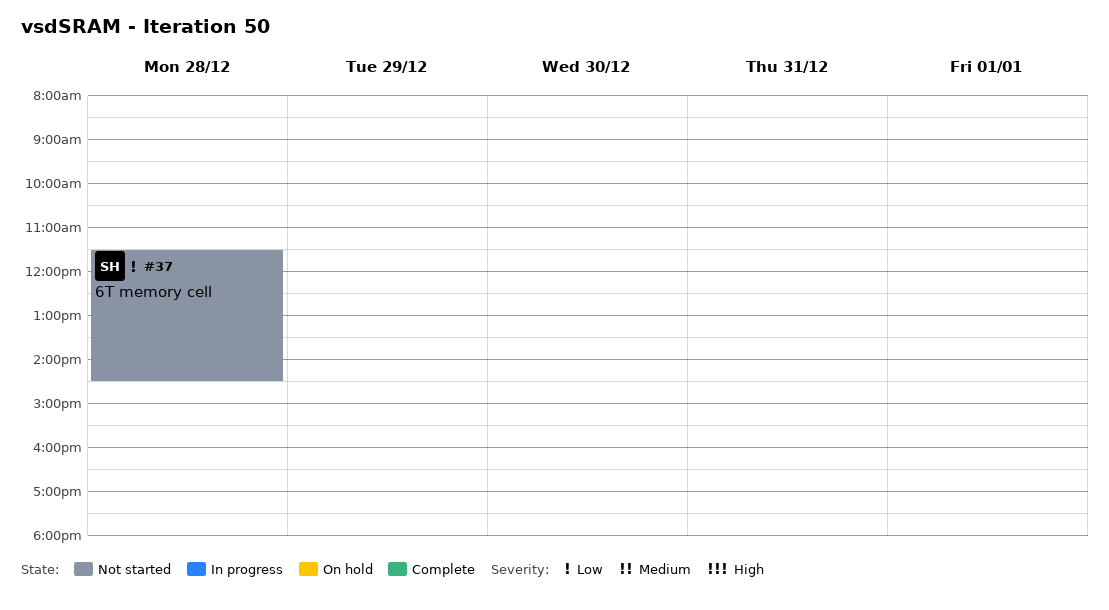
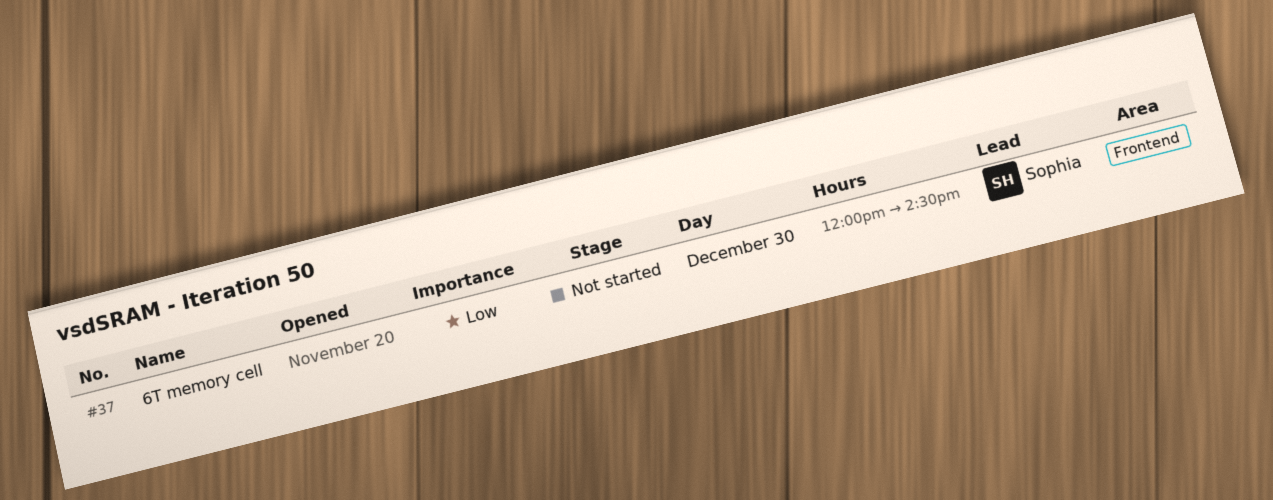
#37, day: Dec 28 -> Dec 30
#37, begins: 11:30 -> 12:00

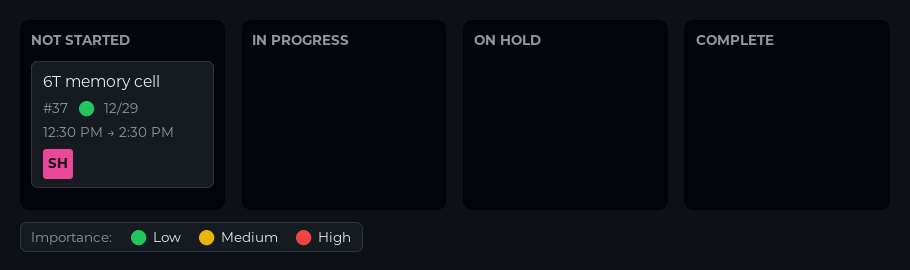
#37, day: Dec 30 -> Dec 29
#37, begins: 12:00 -> 12:30

